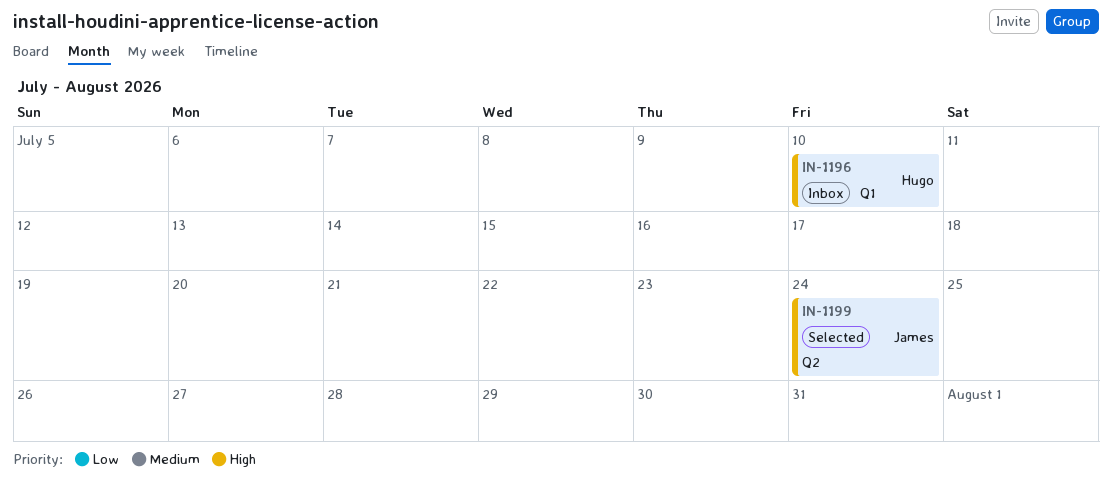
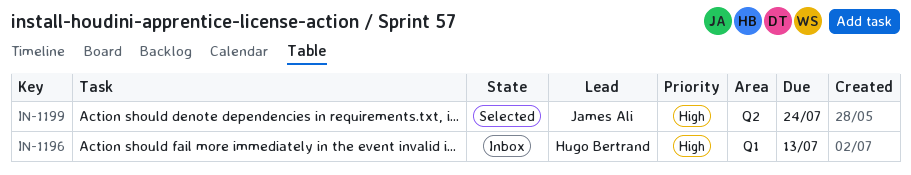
IN-1196, due: Jul 10 -> Jul 13

